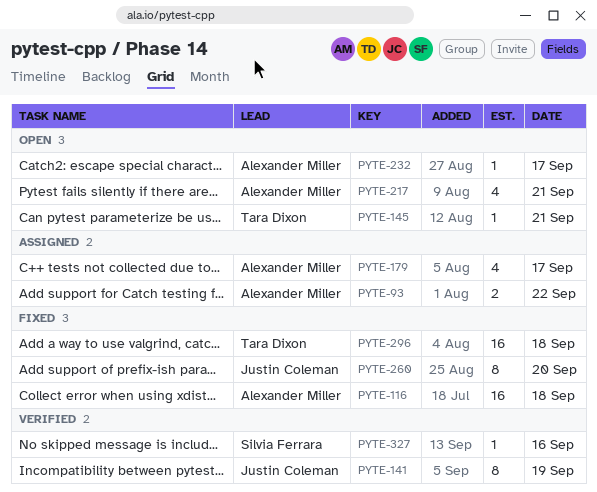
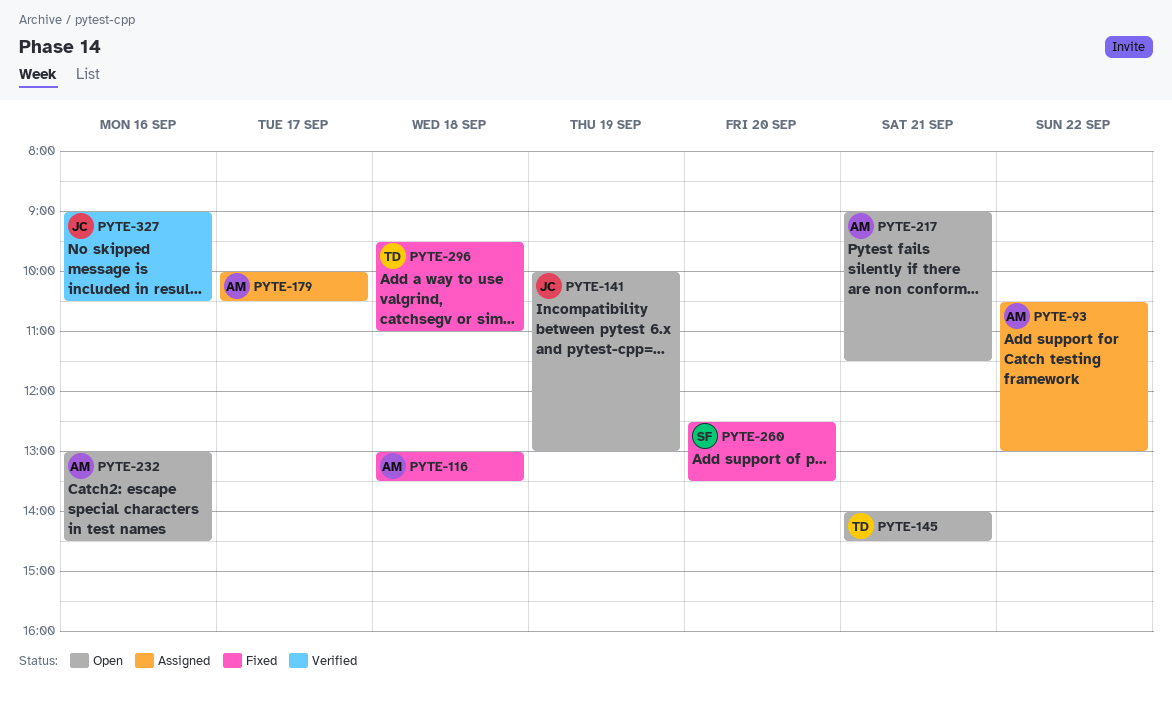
PYTE-141, status: Verified -> Open
PYTE-232, day: Sep 17 -> Sep 16
PYTE-260, owner: Justin Coleman -> Silvia Ferrara
PYTE-327, owner: Silvia Ferrara -> Justin Coleman

